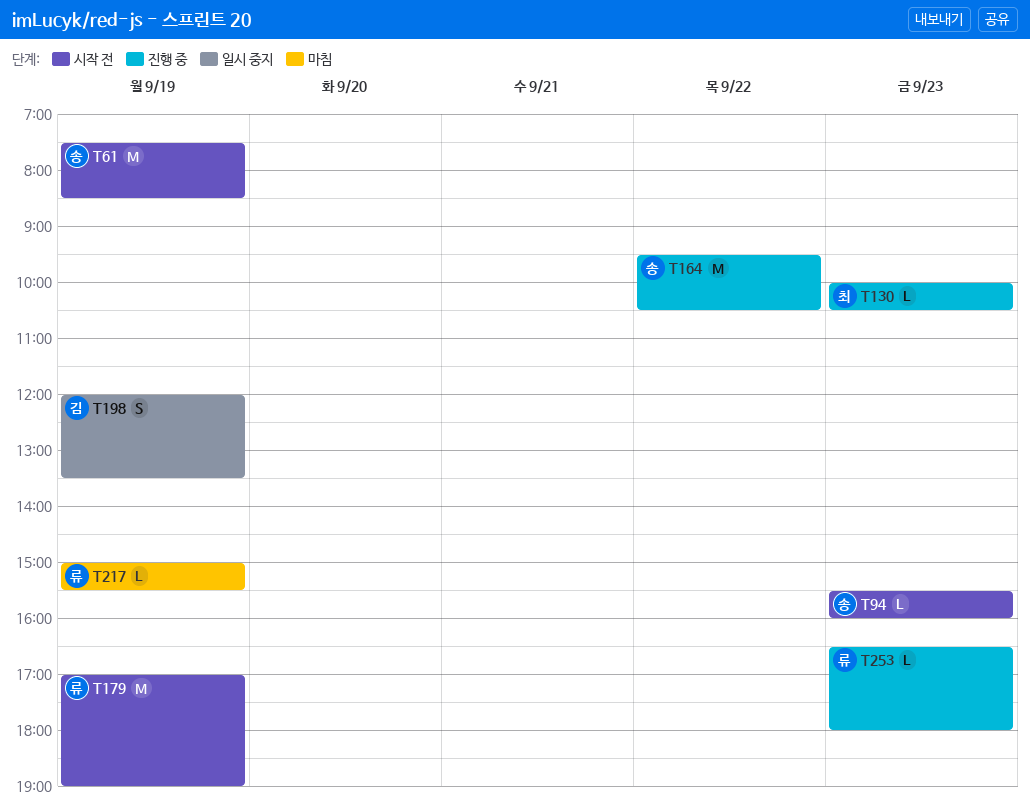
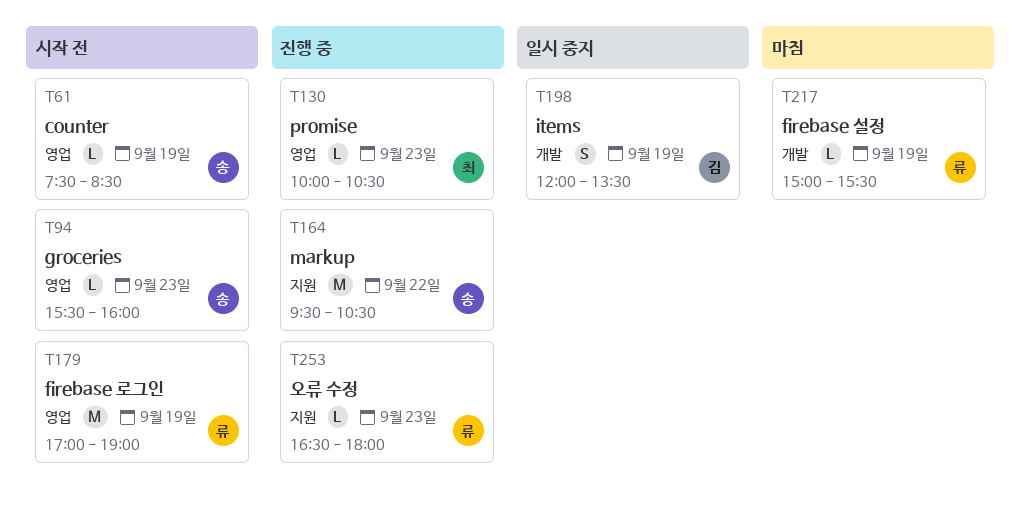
T61, estimate: M -> L

